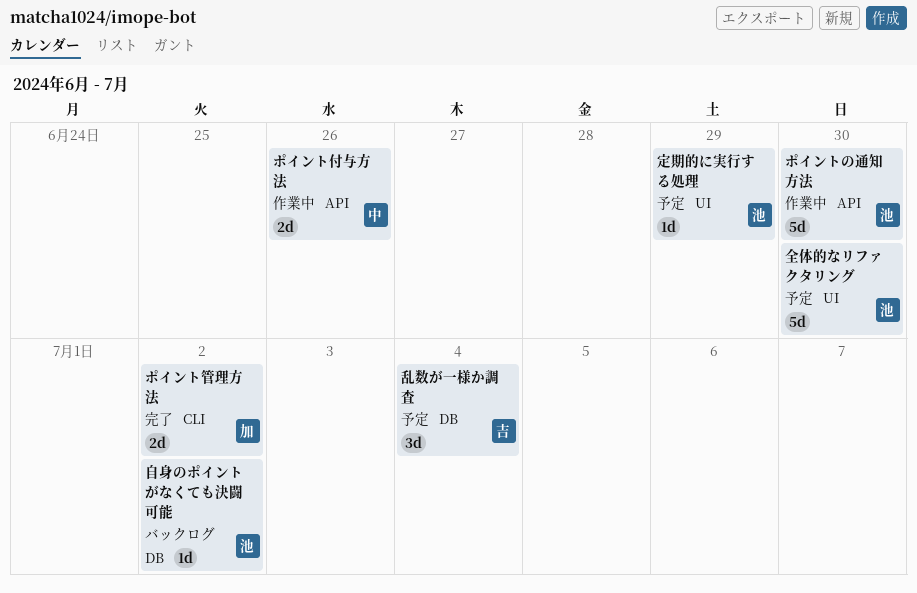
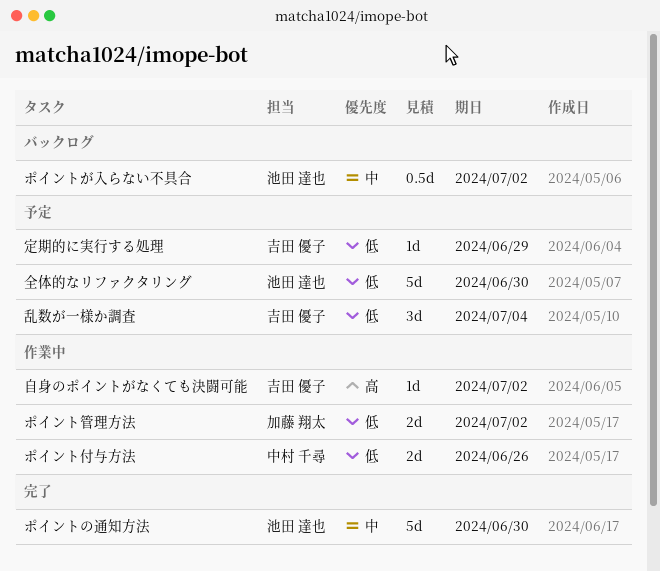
ポイントが入らない不具合: none -> present
ポイントの通知方法, status: 作業中 -> 完了
ポイント管理方法, status: 完了 -> 作業中
定期的に実行する処理, owner: 池田 達也 -> 吉田 優子
自身のポイントがなくても決闘可能, status: バックログ -> 作業中
自身のポイントがなくても決闘可能, owner: 池田 達也 -> 吉田 優子

